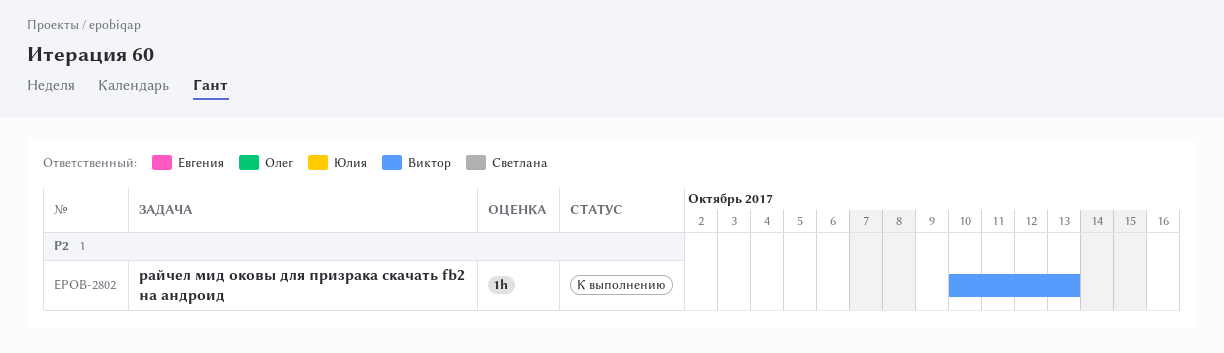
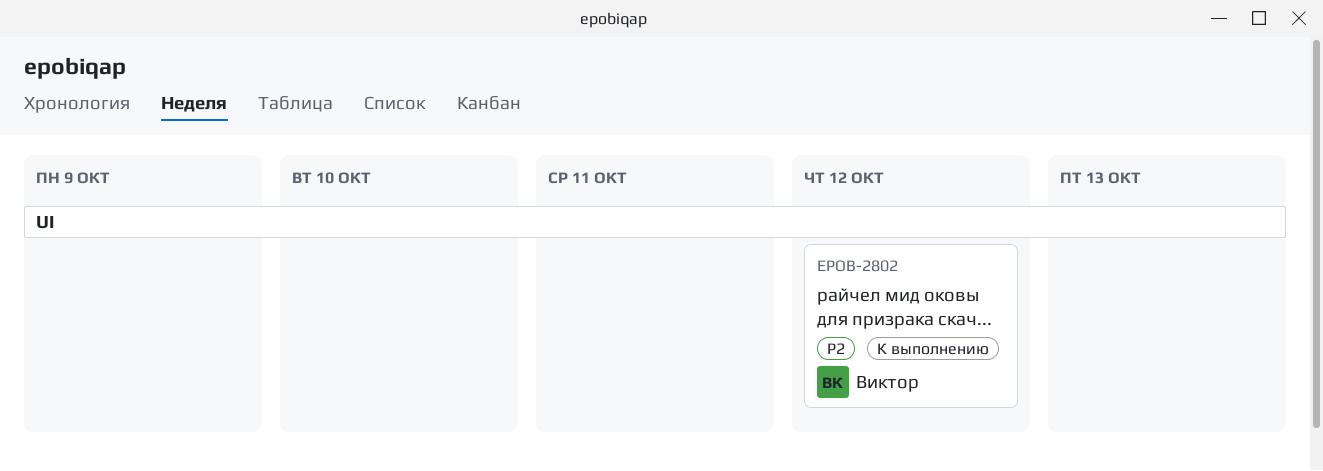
EPOB-2802, due: Oct 13 -> Oct 12

